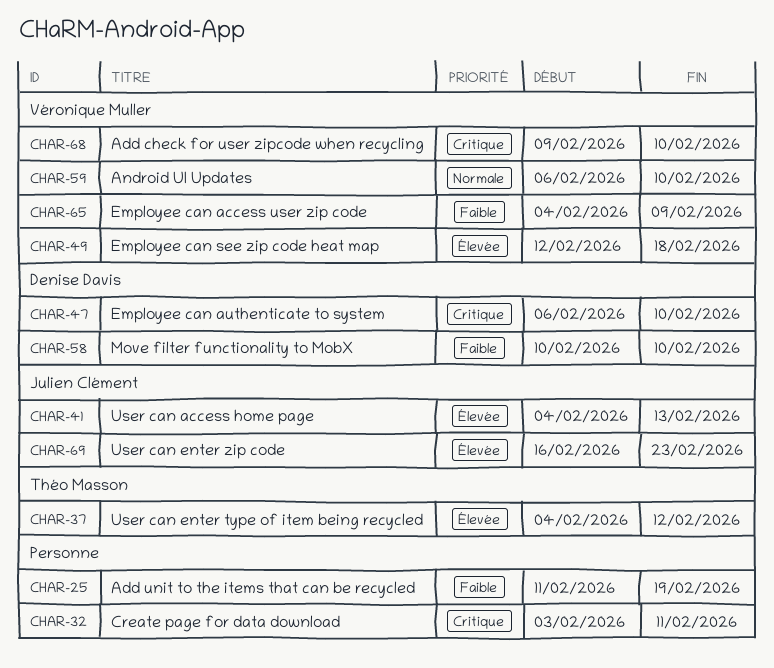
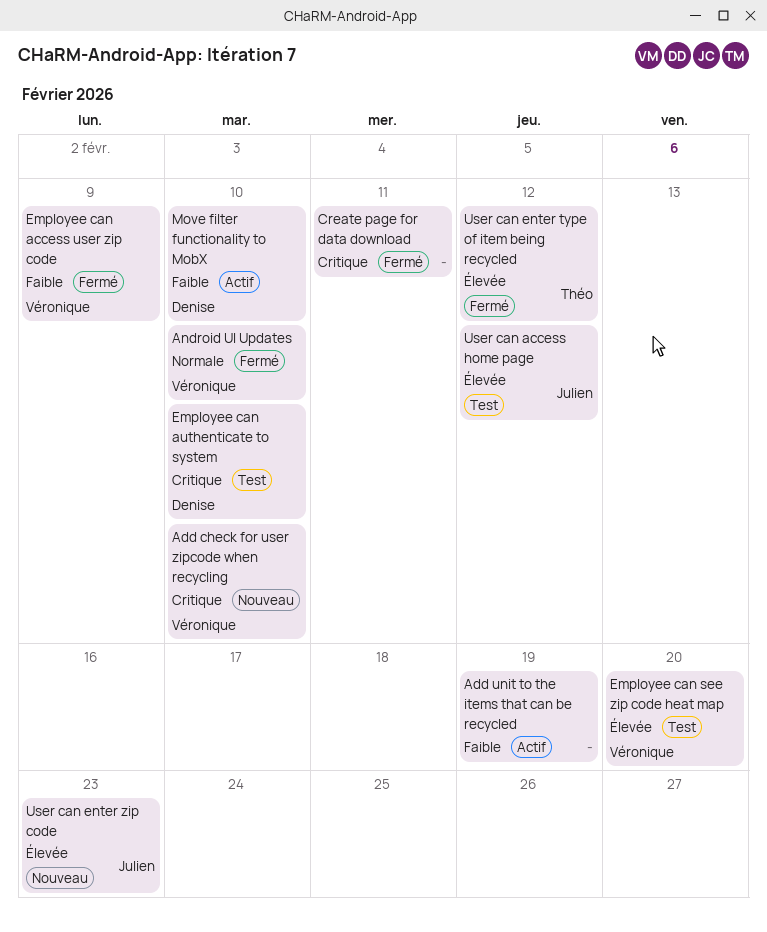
Employee can see zip code heat map, due: Feb 18 -> Feb 20
User can access home page, due: Feb 13 -> Feb 12

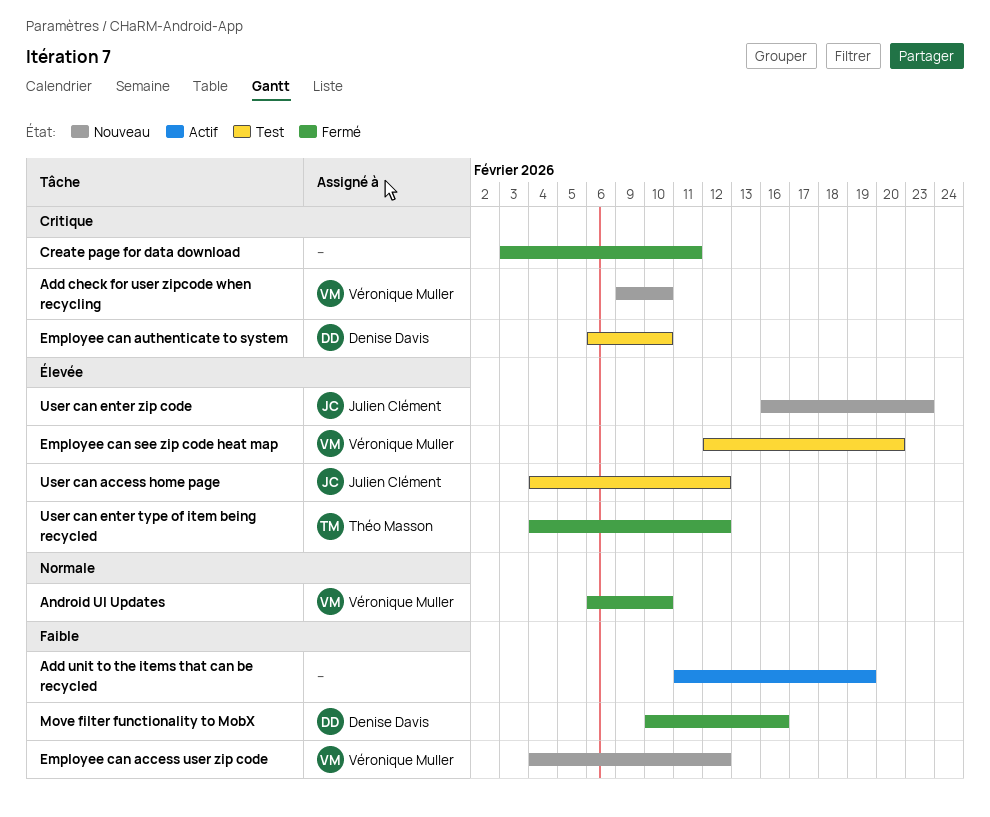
Employee can access user zip code, status: Fermé -> Nouveau
Employee can access user zip code, due: Feb 9 -> Feb 12
Move filter functionality to MobX, status: Actif -> Fermé
Move filter functionality to MobX, due: Feb 10 -> Feb 16

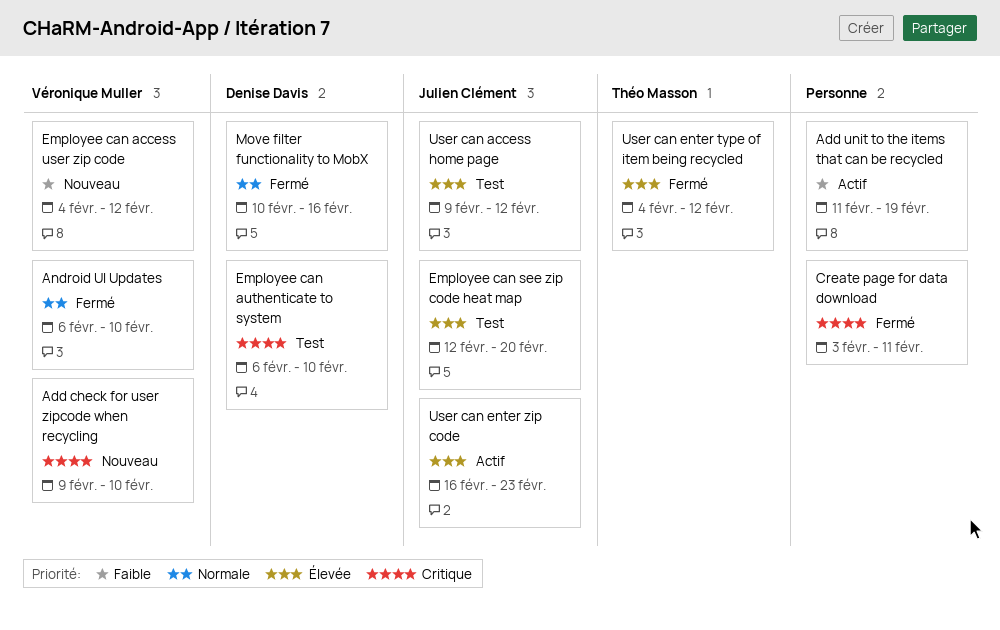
Employee can see zip code heat map, owner: Véronique Muller -> Julien Clément
Move filter functionality to MobX, priority: Faible -> Normale
User can access home page, start: Feb 4 -> Feb 9
User can enter zip code, status: Nouveau -> Actif

